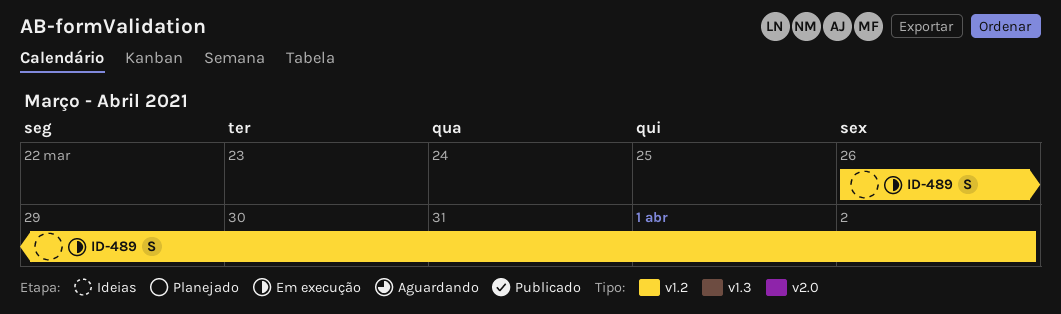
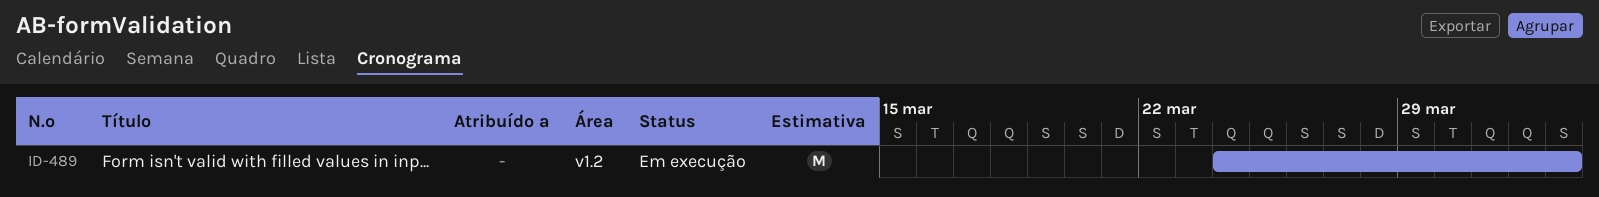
ID-489, estimate: S -> M
ID-489, start: Mar 26 -> Mar 24

